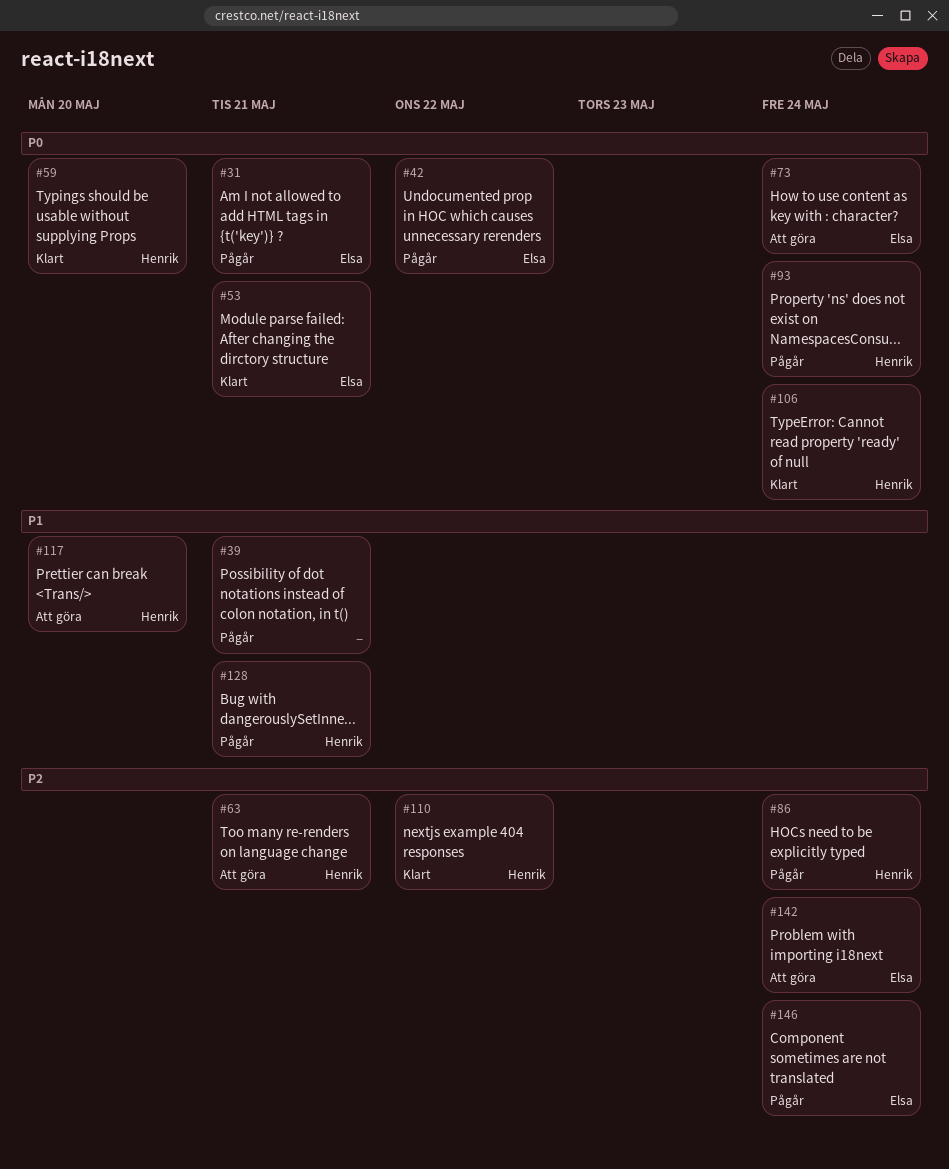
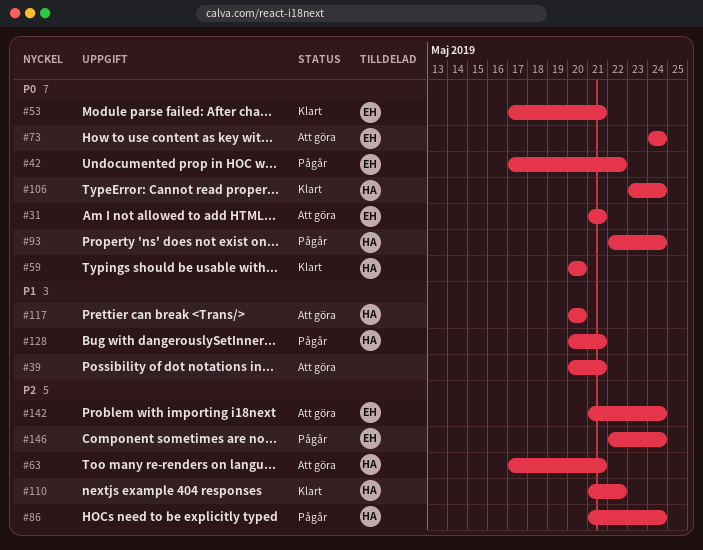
#31, status: Pågår -> Att göra
#39, status: Pågår -> Att göra

